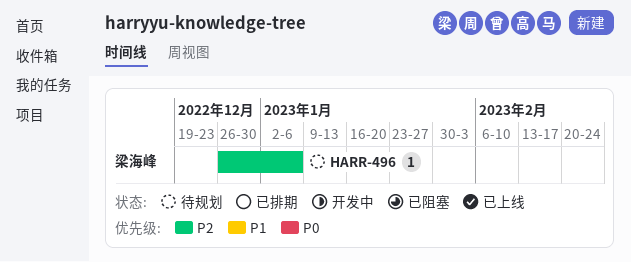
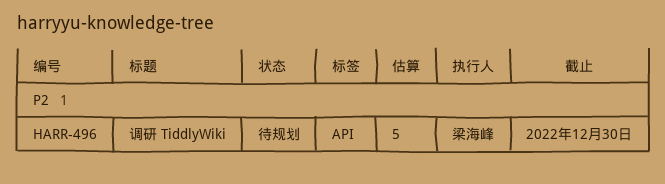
HARR-496, estimate: 1 -> 5
HARR-496, due: Jan 6 -> Dec 30

